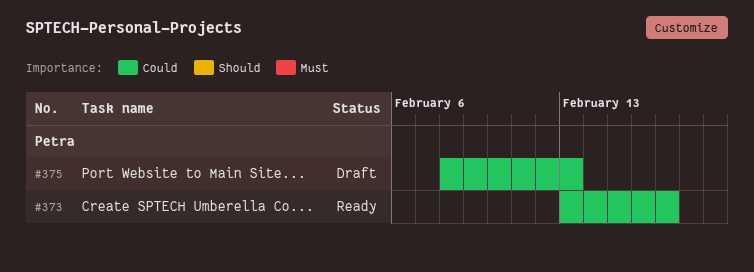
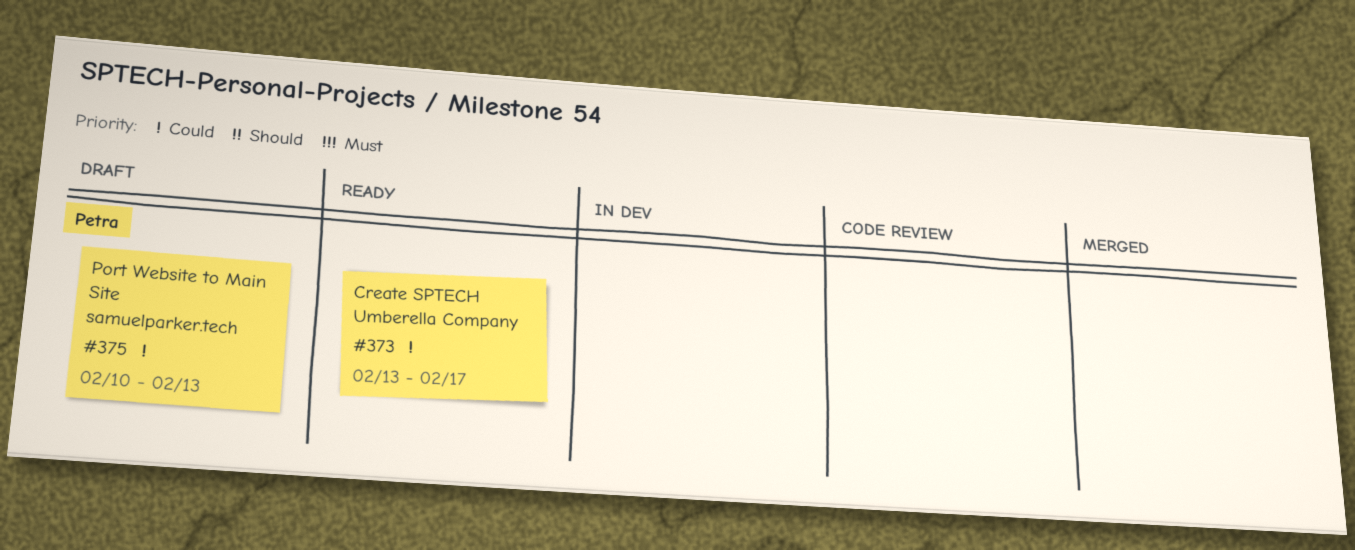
#375, start: Feb 8 -> Feb 10

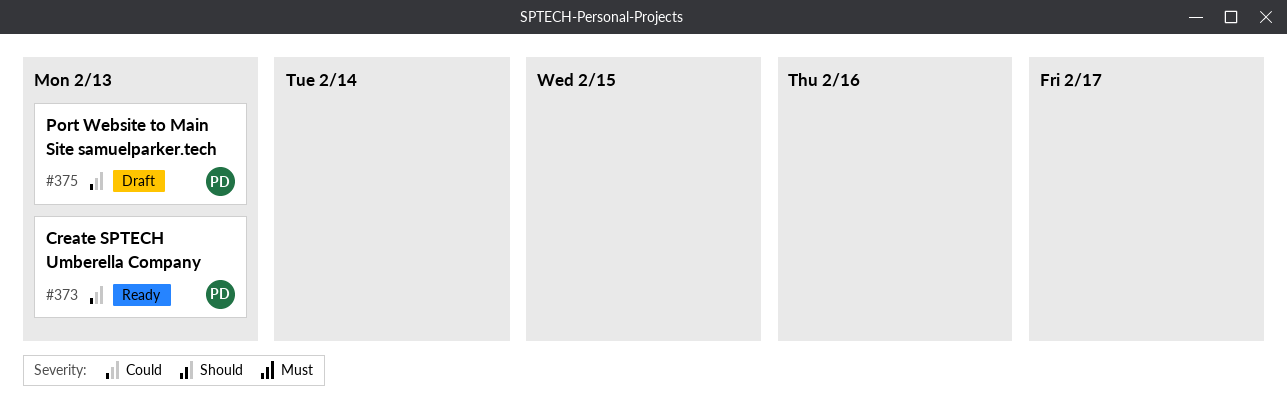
#373, due: Feb 17 -> Feb 13

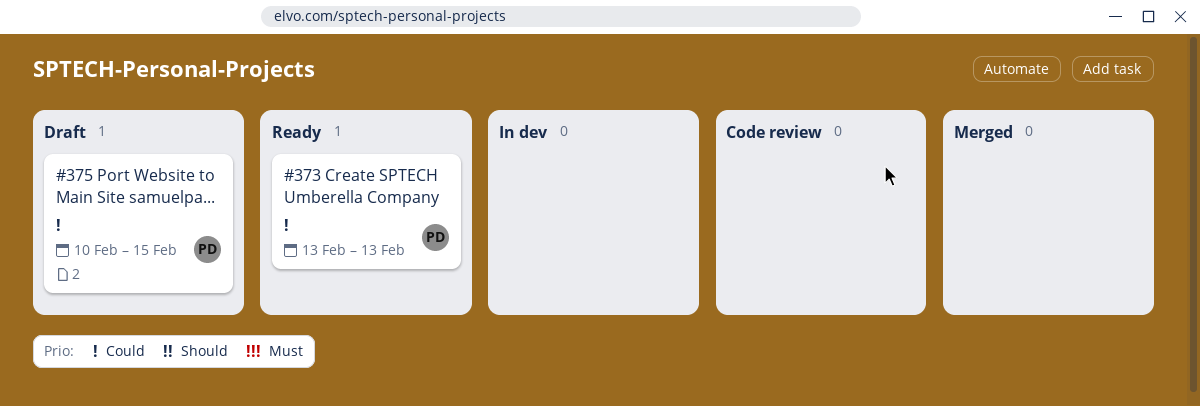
#375, due: Feb 13 -> Feb 15

